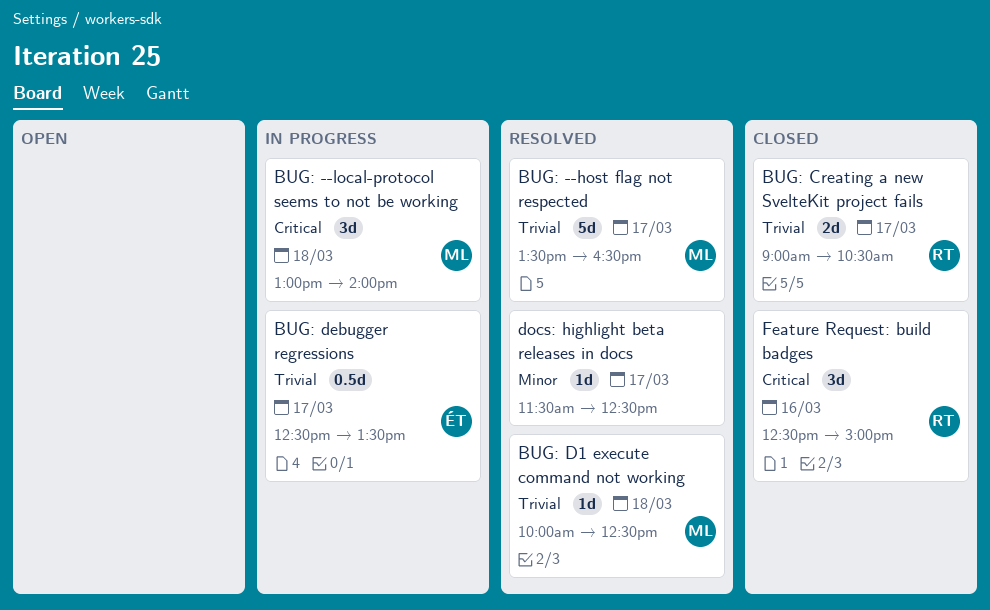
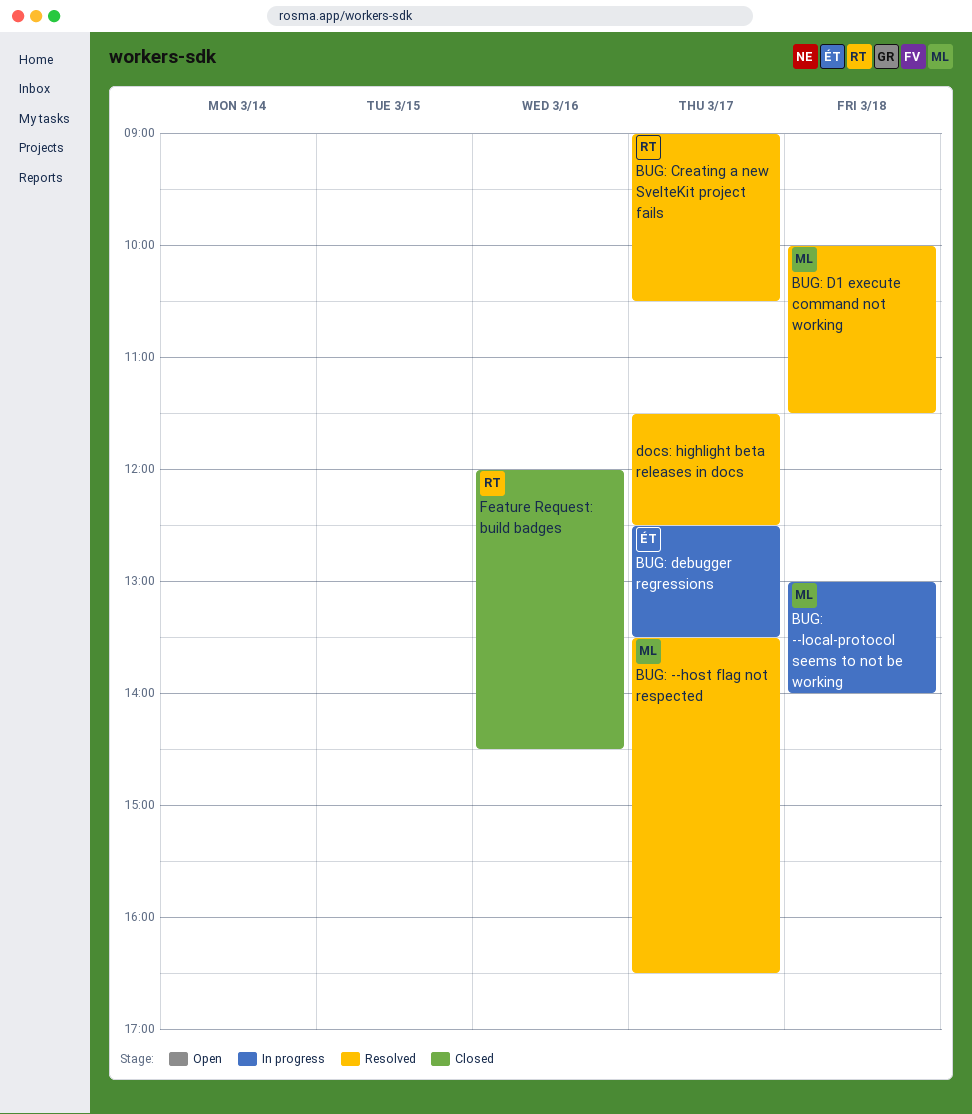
BUG: Creating a new SvelteKit project fails, status: Closed -> Resolved
BUG: D1 execute command not working, ends: 12:30 -> 11:30
Feature Request: build badges, begins: 12:30 -> 12:00
Feature Request: build badges, ends: 15:00 -> 14:30

